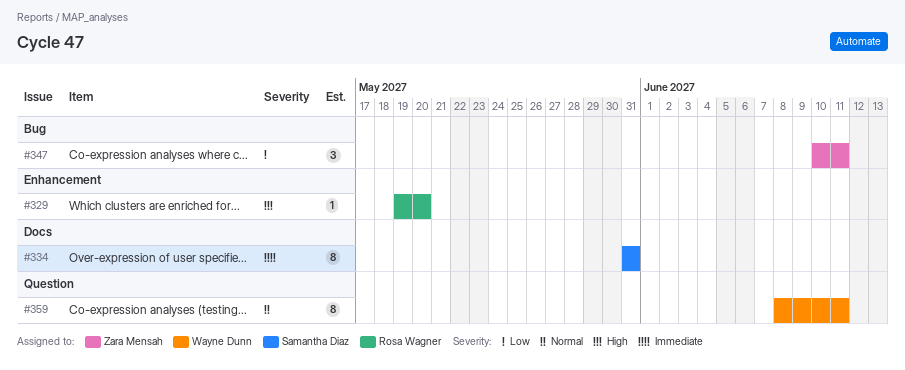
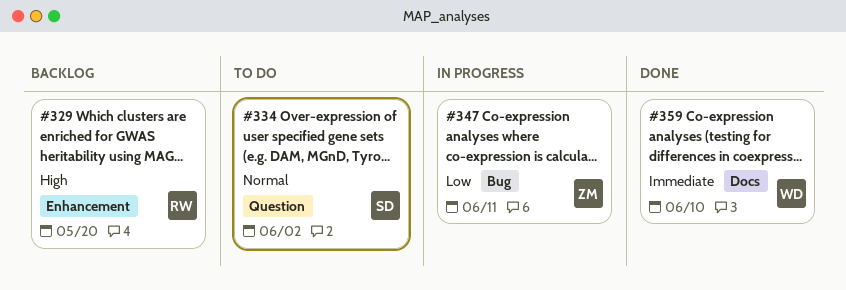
#334, priority: Immediate -> Normal
#334, label: Docs -> Question
#334, due: May 31 -> Jun 2
#359, priority: Normal -> Immediate
#359, label: Question -> Docs
#359, due: Jun 11 -> Jun 10

